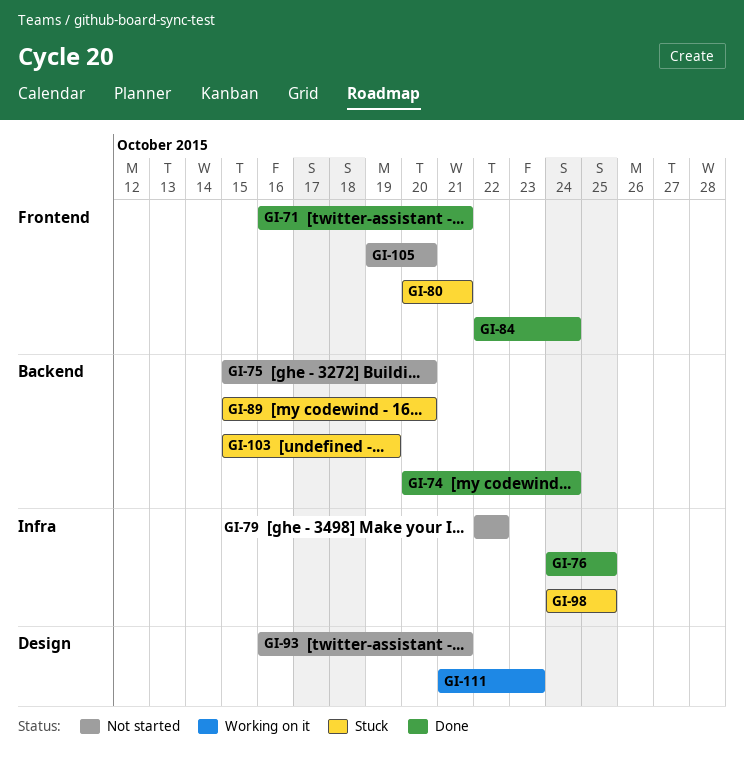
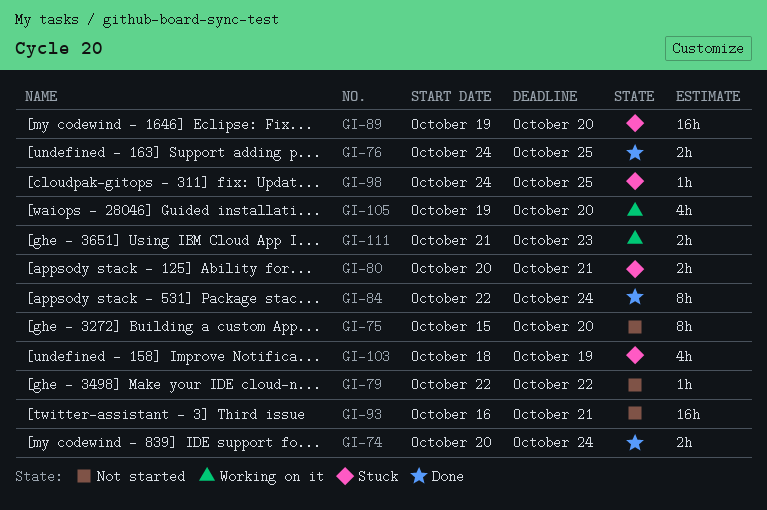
GI-71: present -> none
GI-89, start: Oct 15 -> Oct 19
GI-103, start: Oct 15 -> Oct 18
GI-105, status: Not started -> Working on it

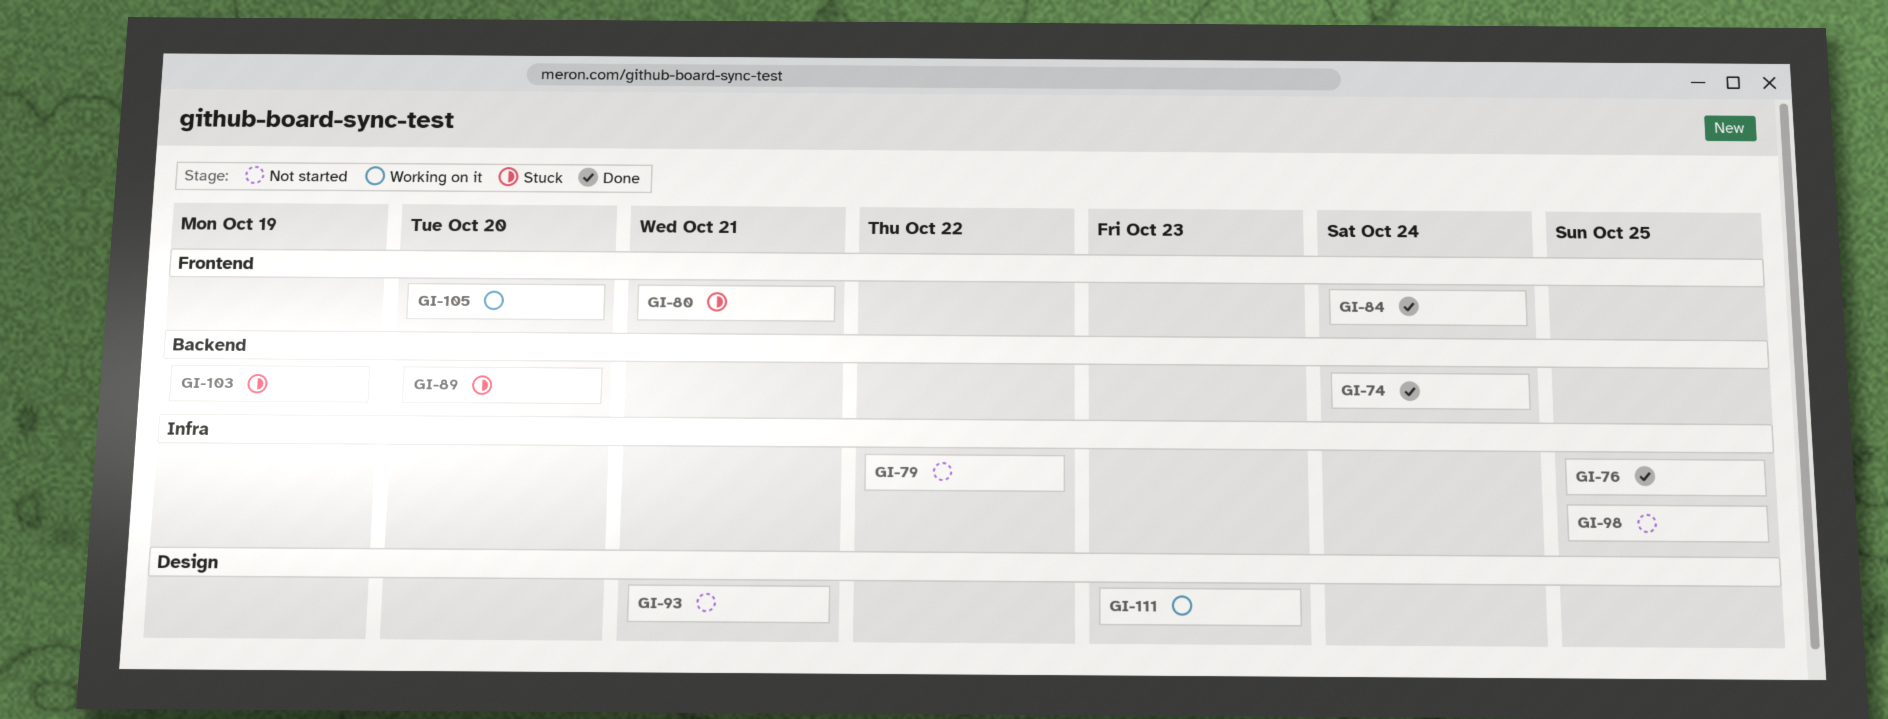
GI-75: present -> none
GI-98, status: Stuck -> Not started

